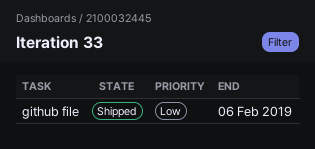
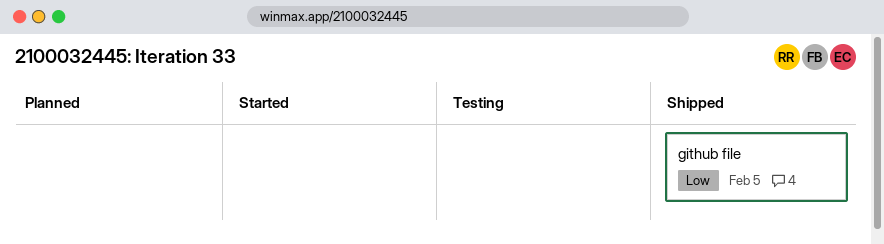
github file, due: Feb 6 -> Feb 5

